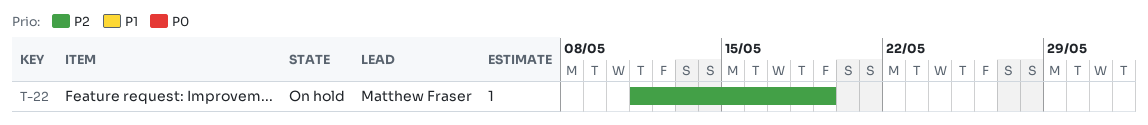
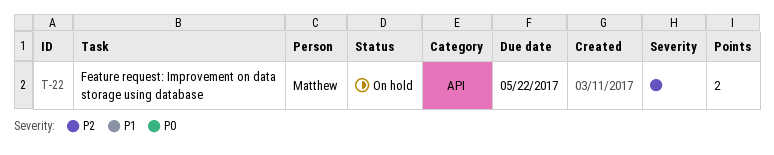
T-22, estimate: 1 -> 2
T-22, due: May 19 -> May 22

